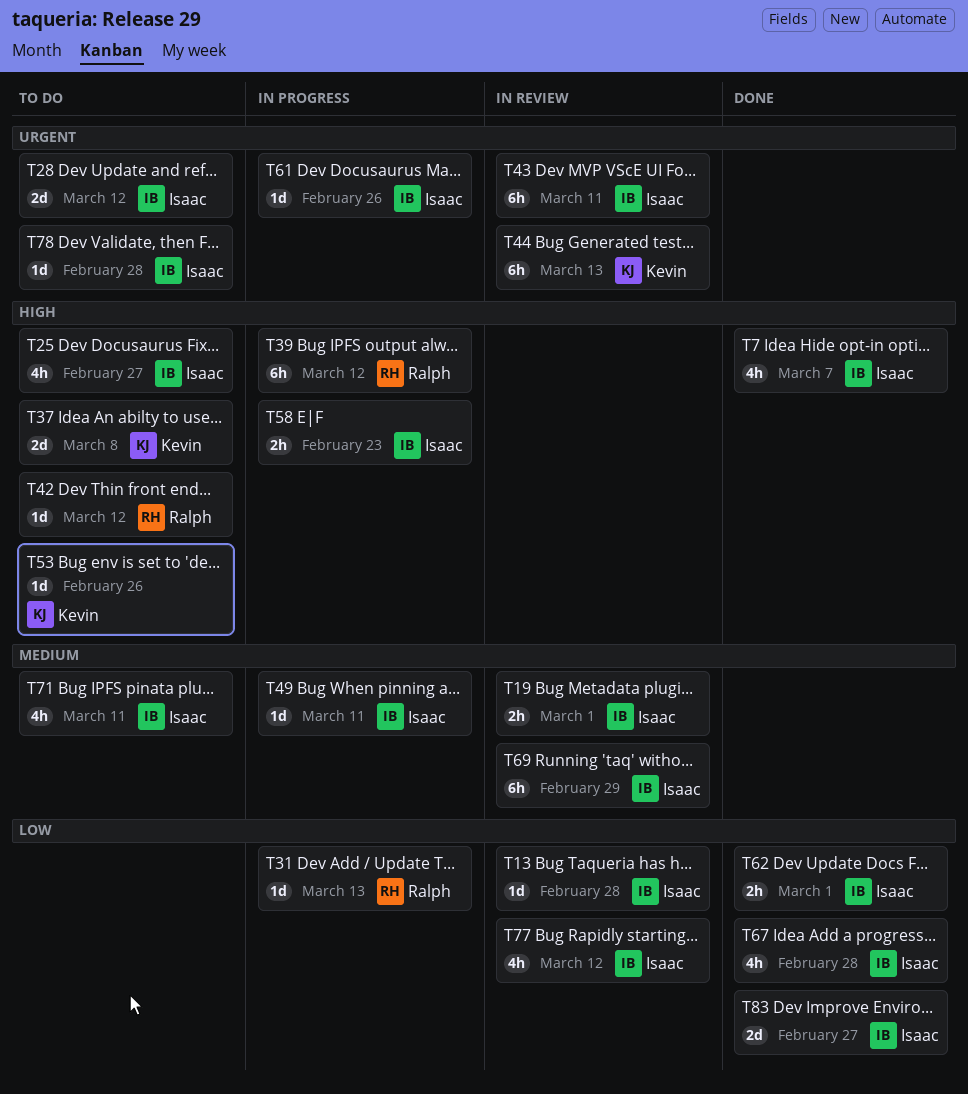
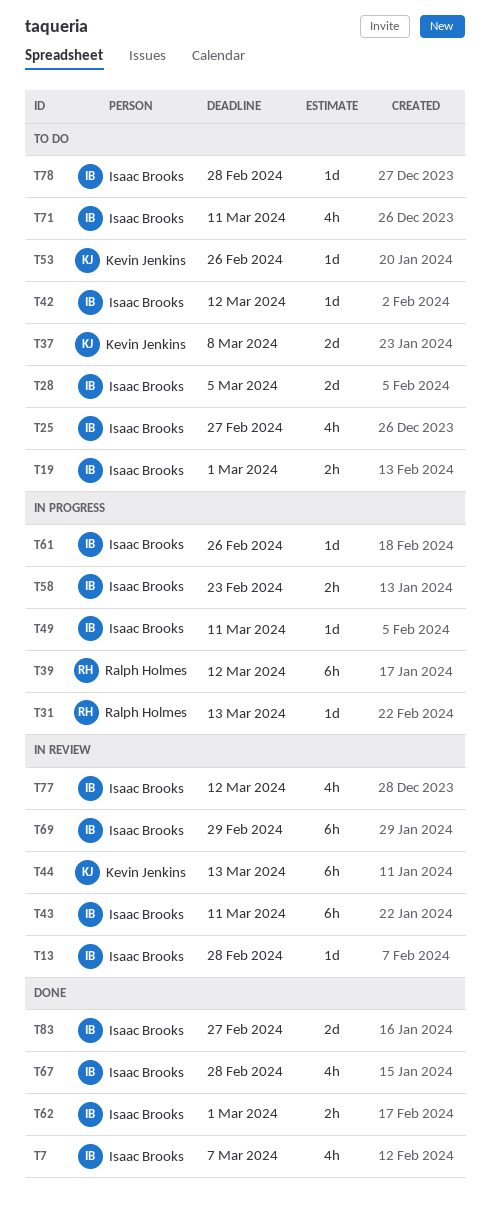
T19, status: In review -> To do
T28, due: Mar 12 -> Mar 5
T42, owner: Ralph Holmes -> Isaac Brooks

